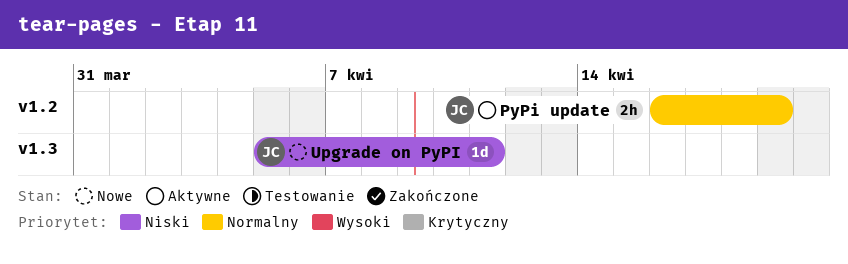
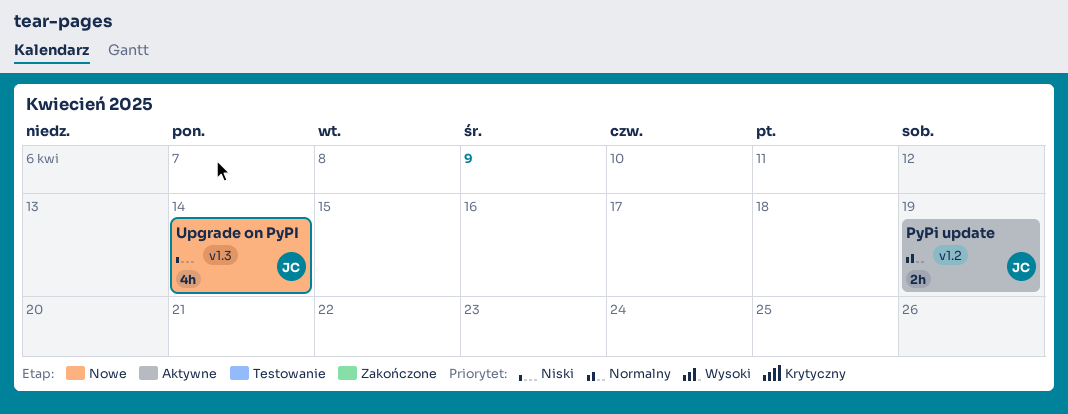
Upgrade on PyPI, estimate: 1d -> 4h
Upgrade on PyPI, due: Apr 11 -> Apr 14

